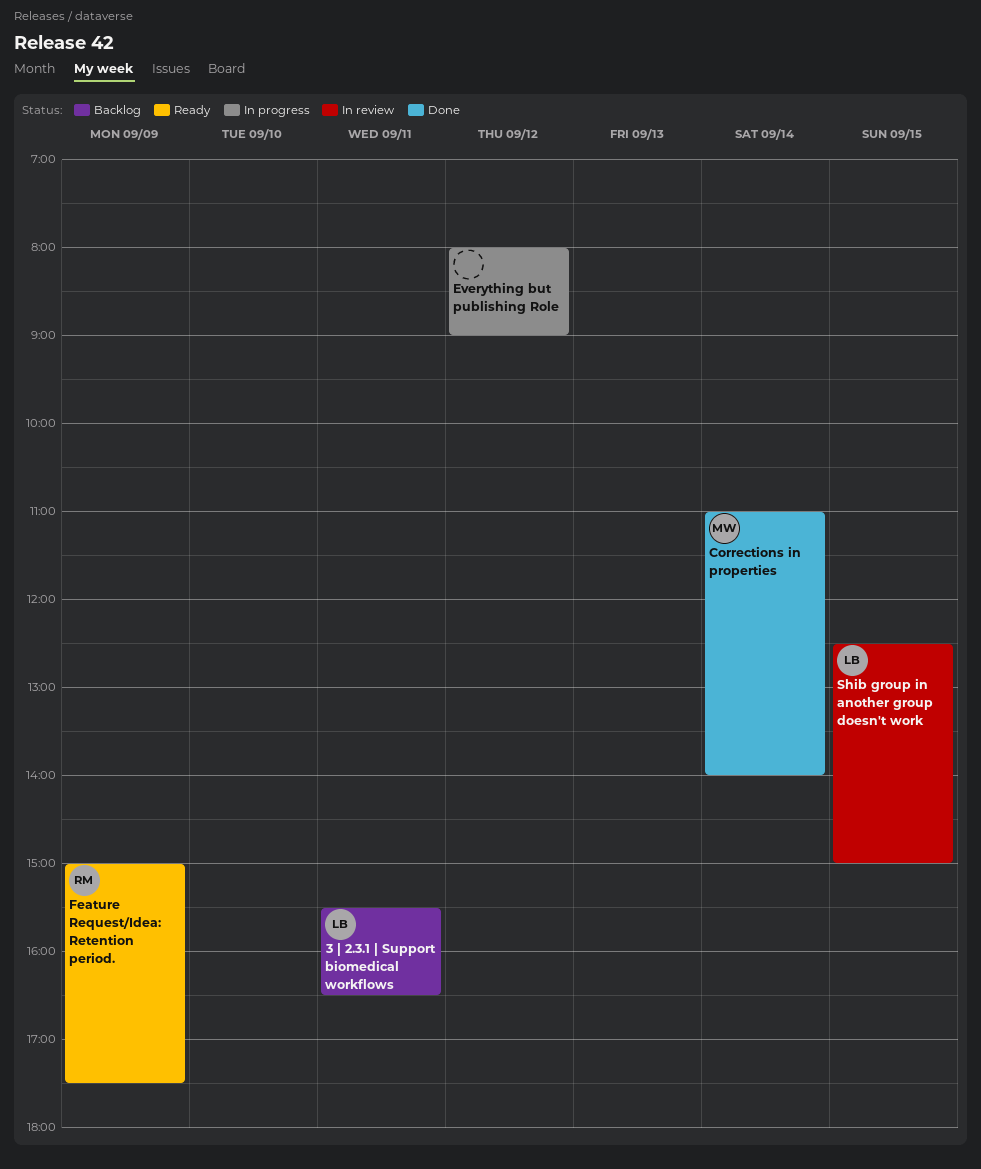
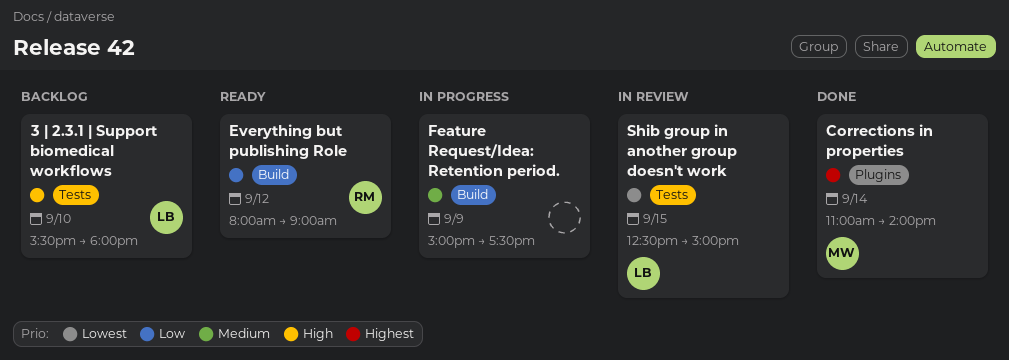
3 | 2.3.1 | Support biomedical workflows, day: Sep 11 -> Sep 10
3 | 2.3.1 | Support biomedical workflows, ends: 16:30 -> 18:00
Everything but publishing Role, status: In progress -> Ready
Everything but publishing Role, owner: none -> RM
Feature Request/Idea: Retention period., status: Ready -> In progress
Feature Request/Idea: Retention period., owner: RM -> none

